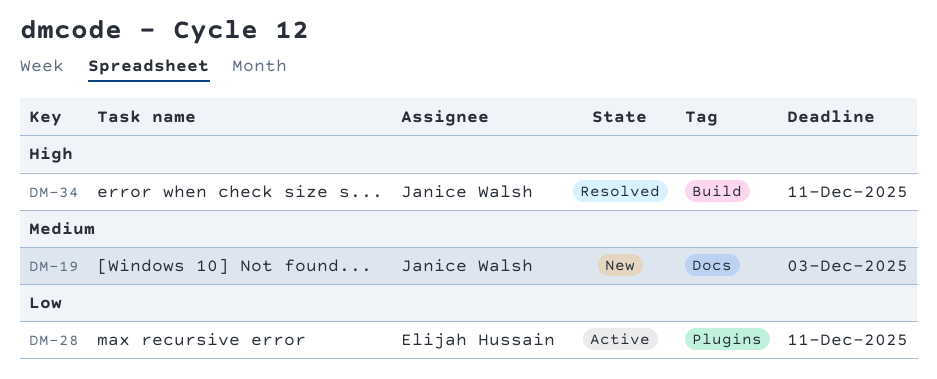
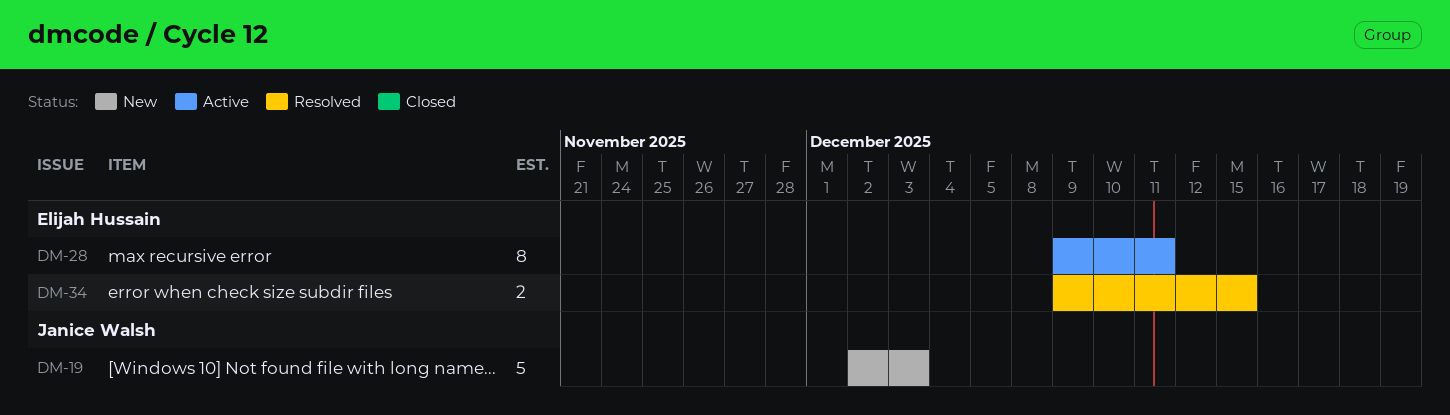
DM-34, owner: Janice Walsh -> Elijah Hussain
DM-34, due: Dec 11 -> Dec 15

